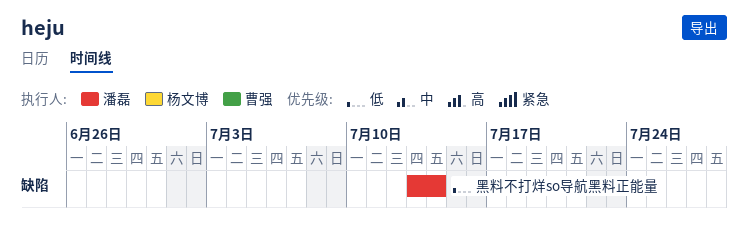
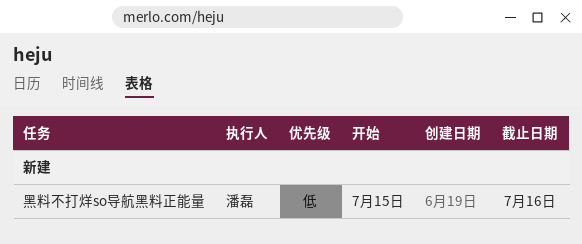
黑料不打烊so导航黑料正能量, start: Jul 13 -> Jul 15
黑料不打烊so导航黑料正能量, due: Jul 14 -> Jul 16

